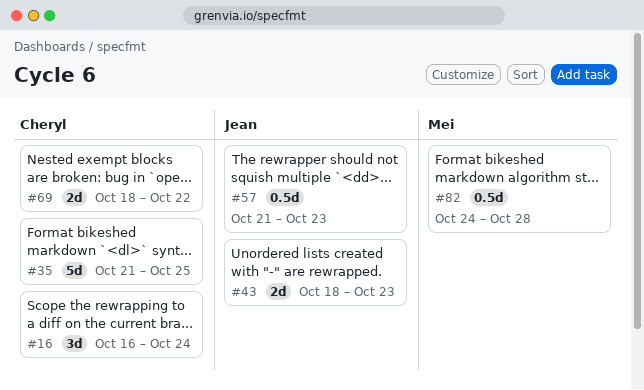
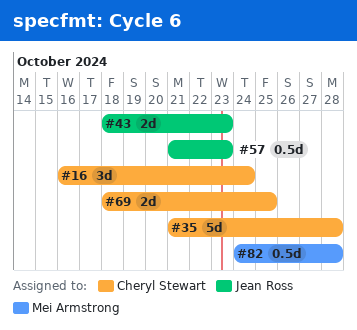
#35, due: Oct 25 -> Oct 28
#69, due: Oct 22 -> Oct 25

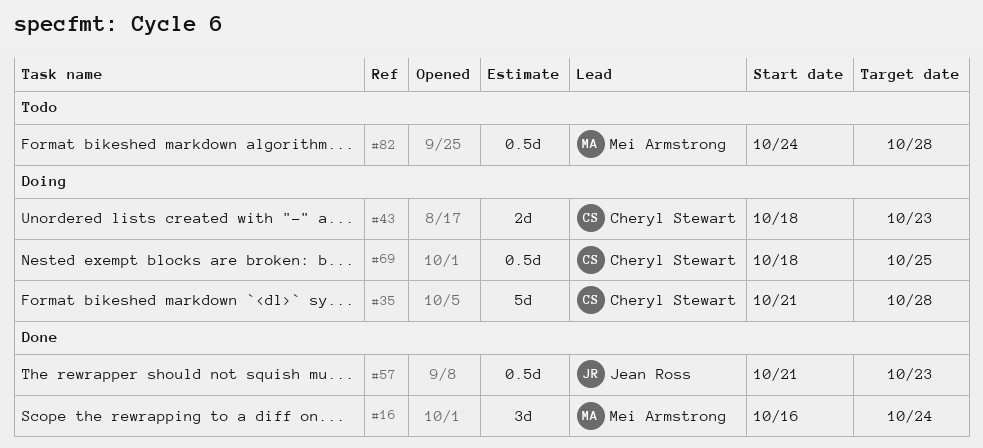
#16, owner: Cheryl Stewart -> Mei Armstrong
#43, owner: Jean Ross -> Cheryl Stewart
#69, estimate: 2d -> 0.5d

